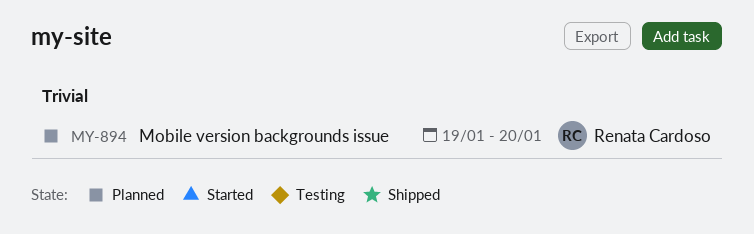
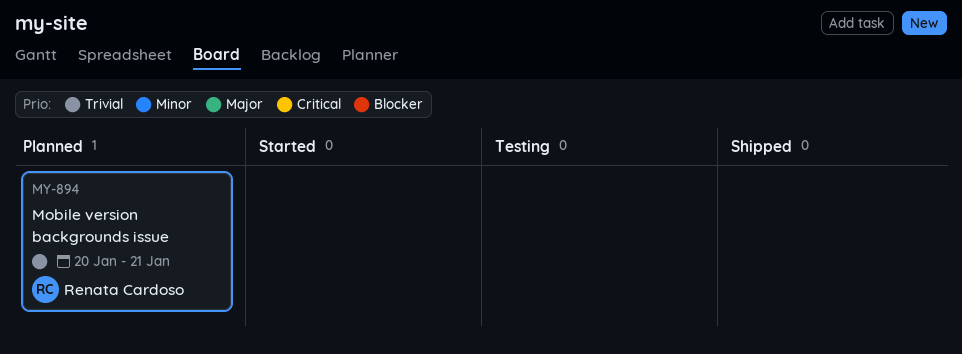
MY-894, start: Jan 19 -> Jan 20
MY-894, due: Jan 20 -> Jan 21

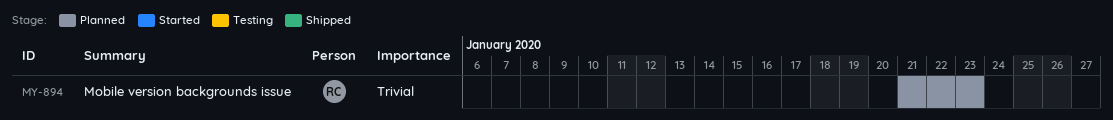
MY-894, start: Jan 20 -> Jan 21
MY-894, due: Jan 21 -> Jan 23

